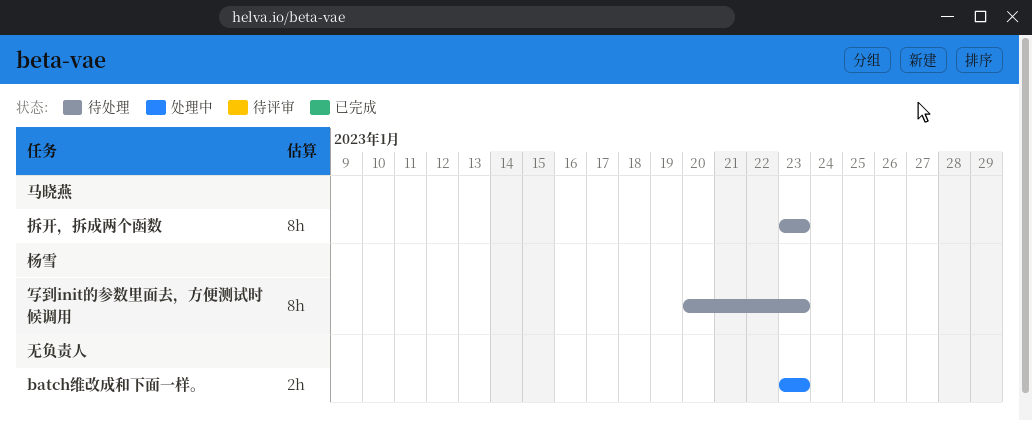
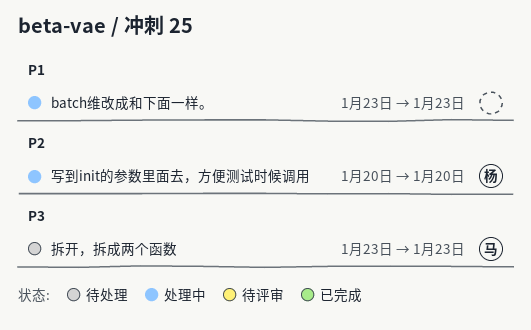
写到init的参数里面去，方便测试时候调用, status: 待处理 -> 处理中
写到init的参数里面去，方便测试时候调用, due: Jan 23 -> Jan 20

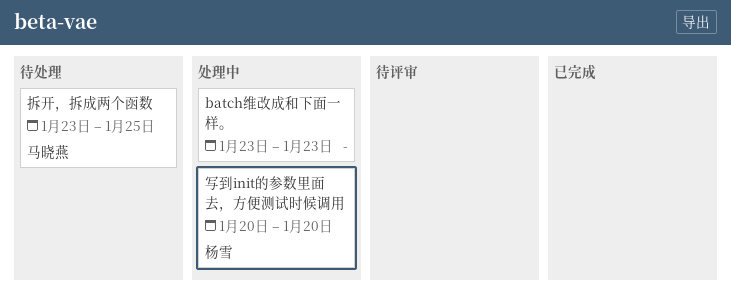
拆开，拆成两个函数, due: Jan 23 -> Jan 25

